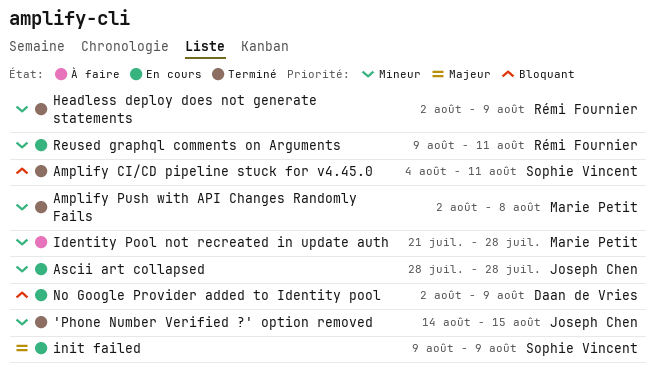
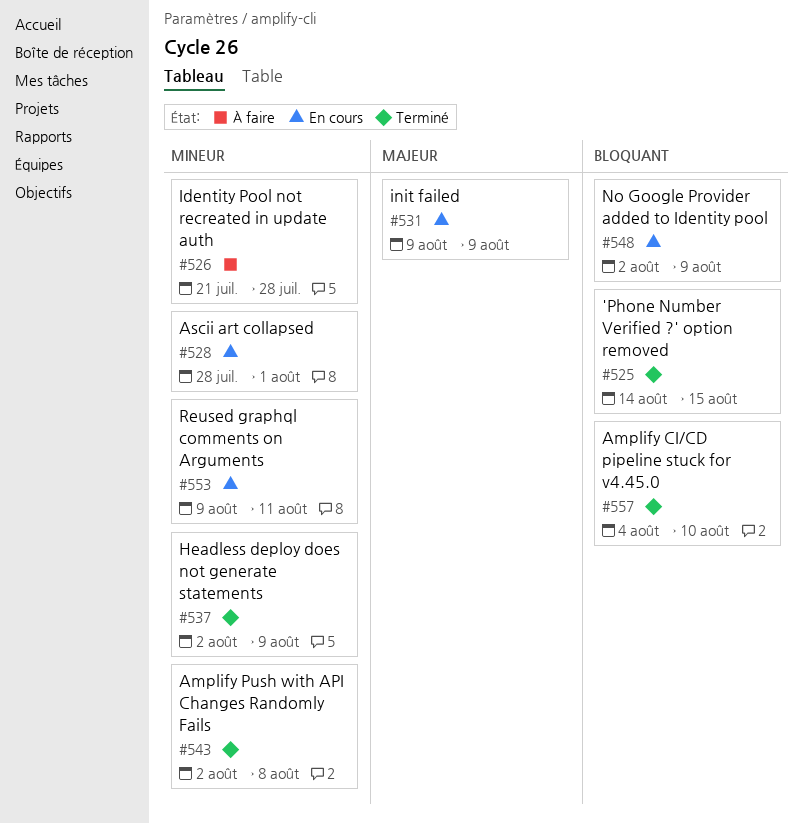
'Phone Number Verified ?' option removed, priority: Mineur -> Bloquant
Amplify CI/CD pipeline stuck for v4.45.0, due: Aug 11 -> Aug 10
Ascii art collapsed, due: Jul 28 -> Aug 1

